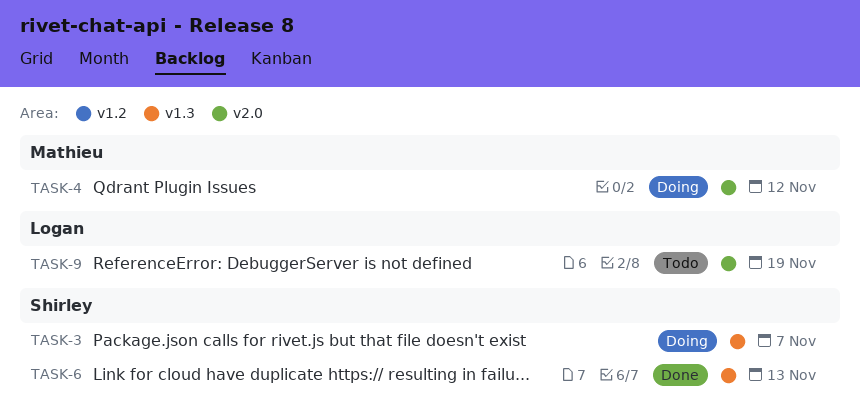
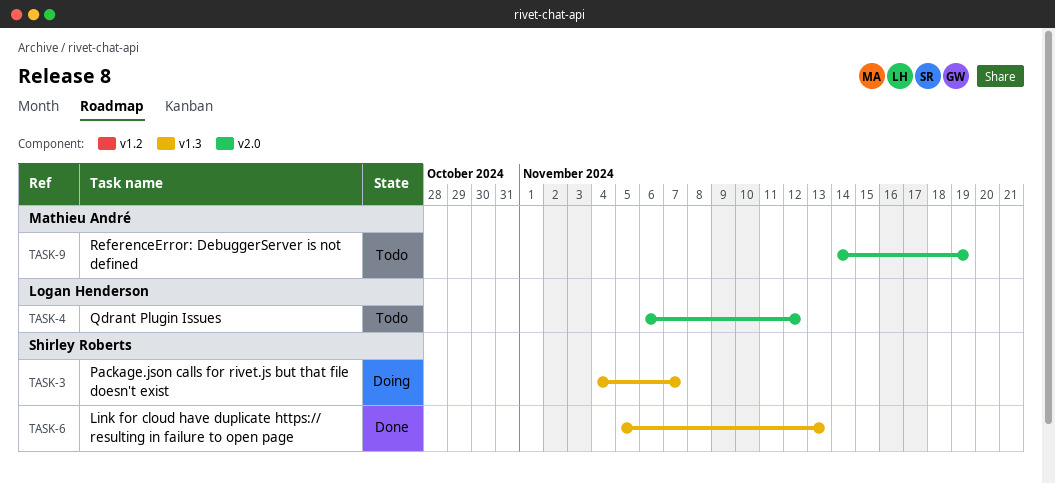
TASK-4, status: Doing -> Todo
TASK-4, owner: Mathieu André -> Logan Henderson
TASK-9, owner: Logan Henderson -> Mathieu André

